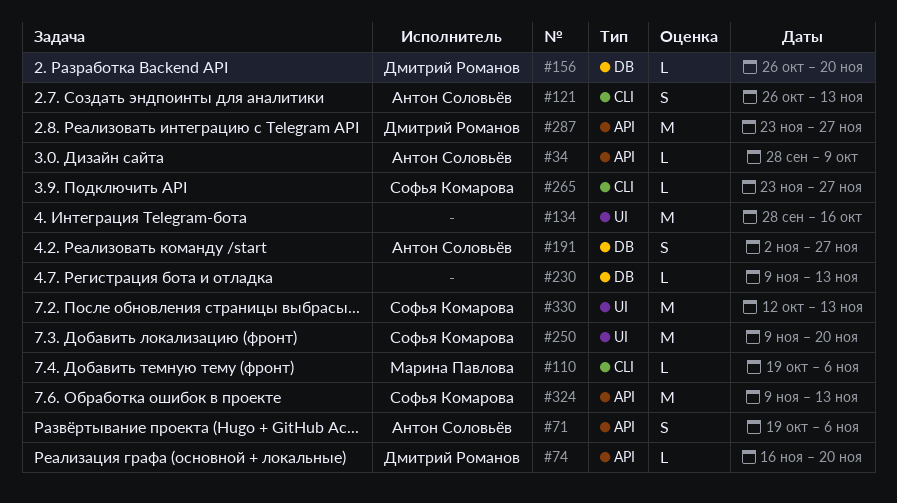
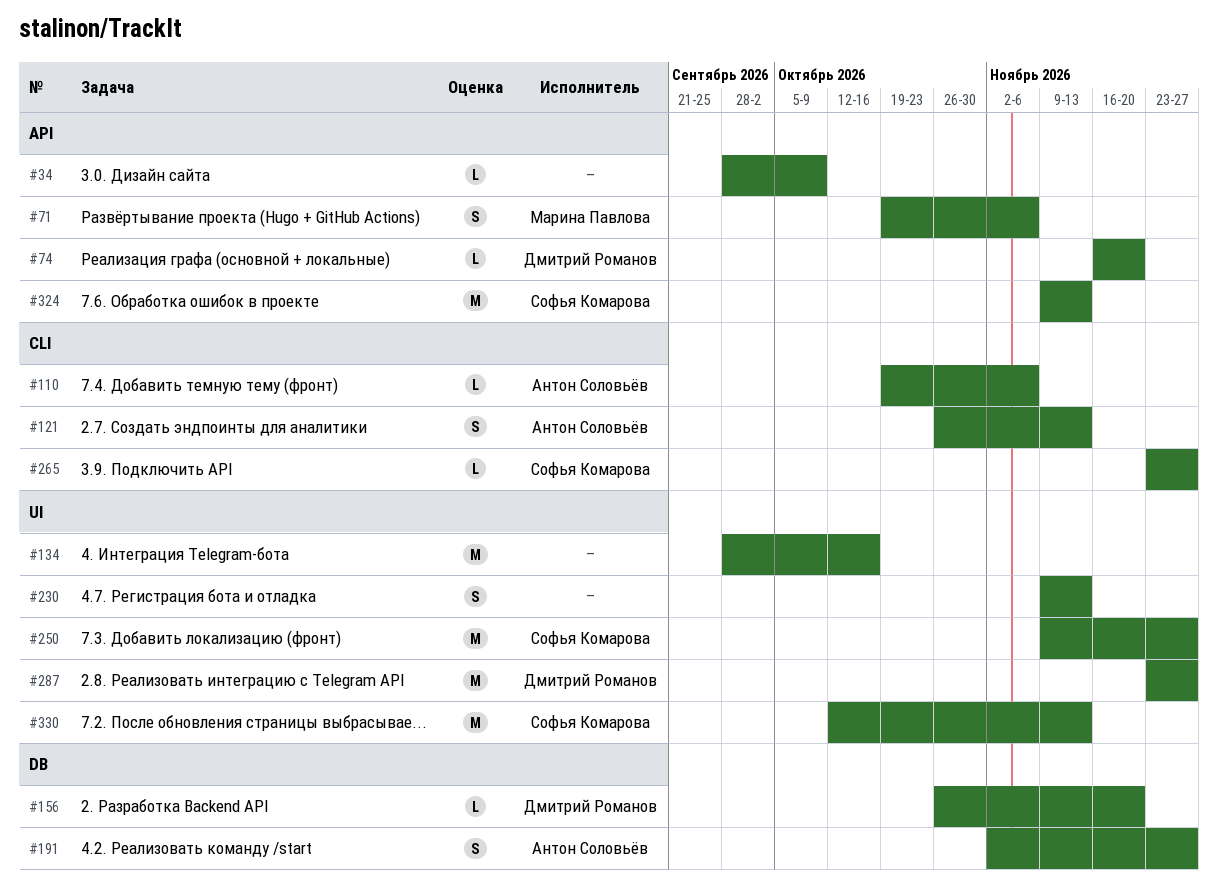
#34, owner: Антон Соловьёв -> none
#71, owner: Антон Соловьёв -> Марина Павлова
#110, owner: Марина Павлова -> Антон Соловьёв
#230, label: DB -> UI
#230, estimate: L -> S
#250, due: Nov 20 -> Nov 27
#287, label: API -> UI

